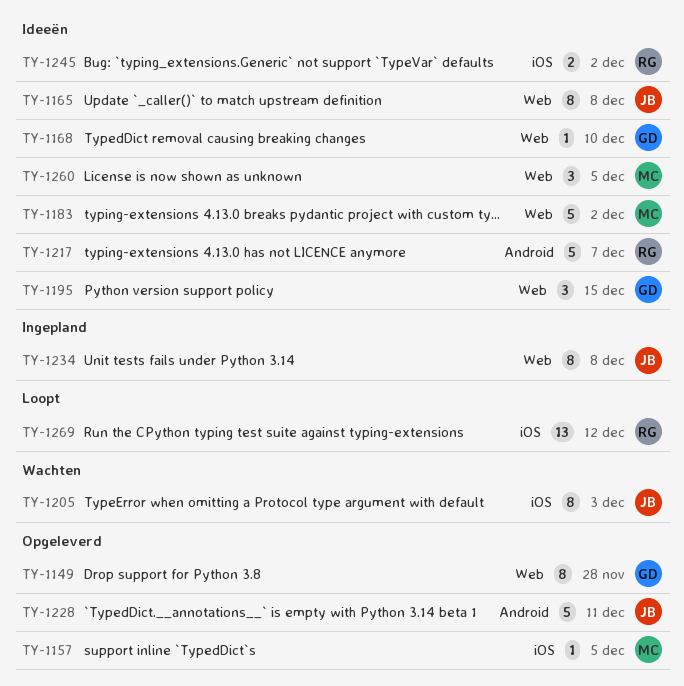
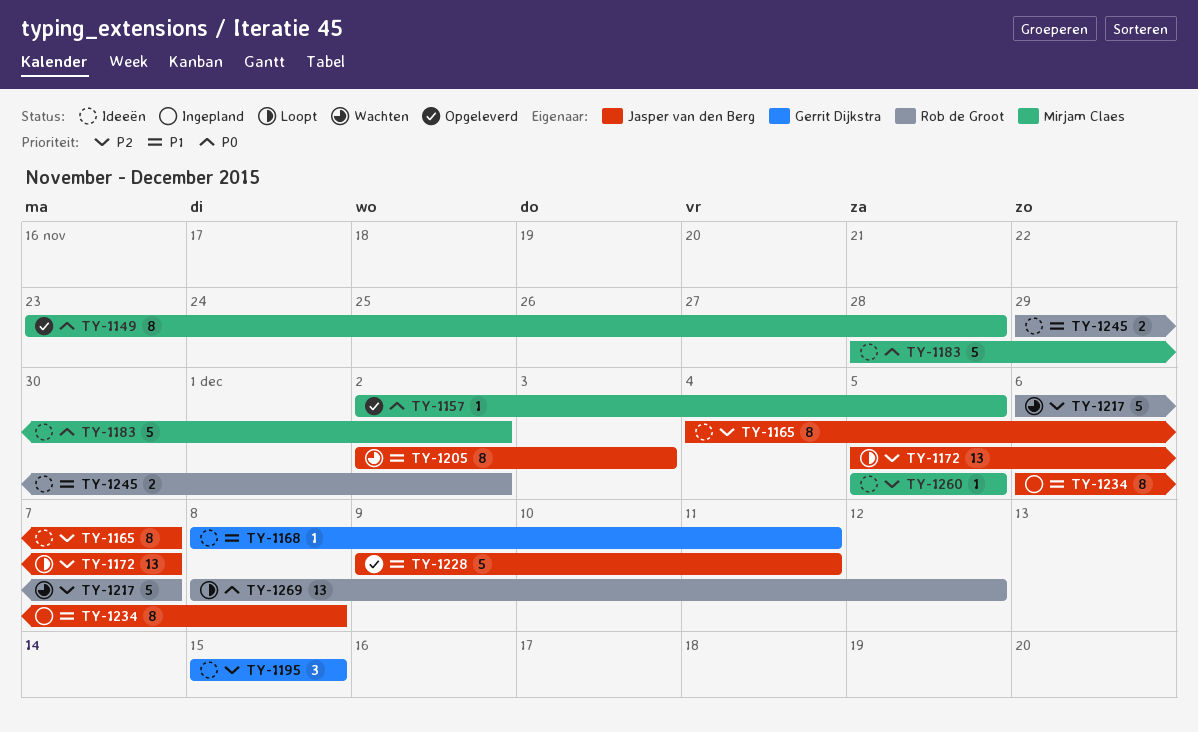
TY-1149, owner: Gerrit Dijkstra -> Mirjam Claes
TY-1165, due: Dec 8 -> Dec 7
TY-1168, due: Dec 10 -> Dec 11
TY-1172: none -> present
TY-1217, status: Ideeën -> Wachten
TY-1260, estimate: 3 -> 1

